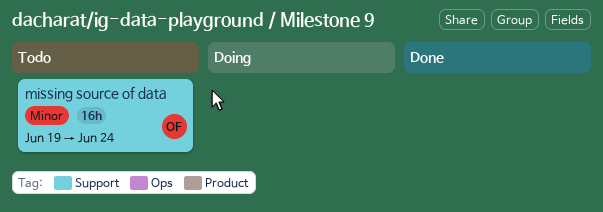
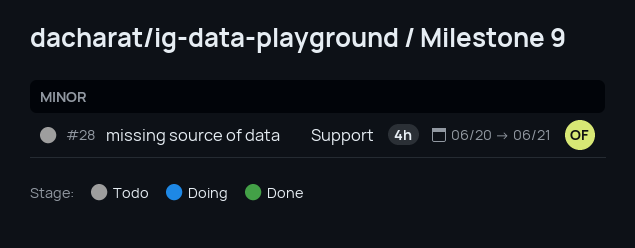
missing source of data, estimate: 16h -> 4h
missing source of data, start: Jun 19 -> Jun 20
missing source of data, due: Jun 24 -> Jun 21

